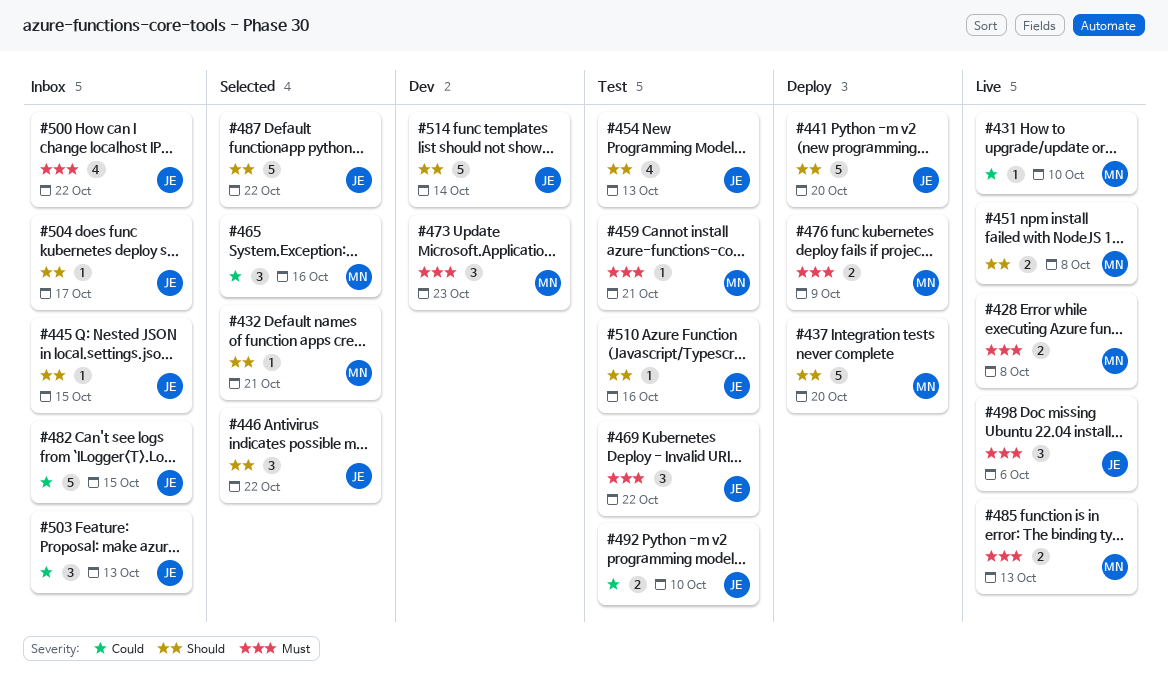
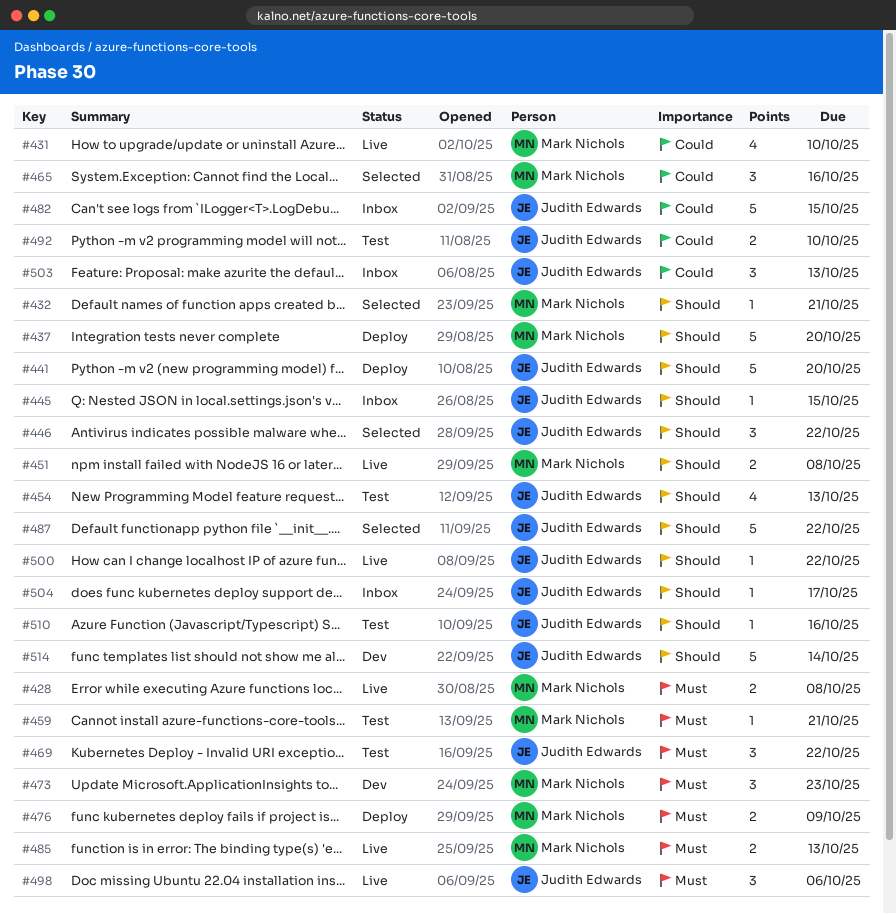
#431, estimate: 1 -> 4
#500, status: Inbox -> Live
#500, priority: Must -> Should
#500, estimate: 4 -> 1

